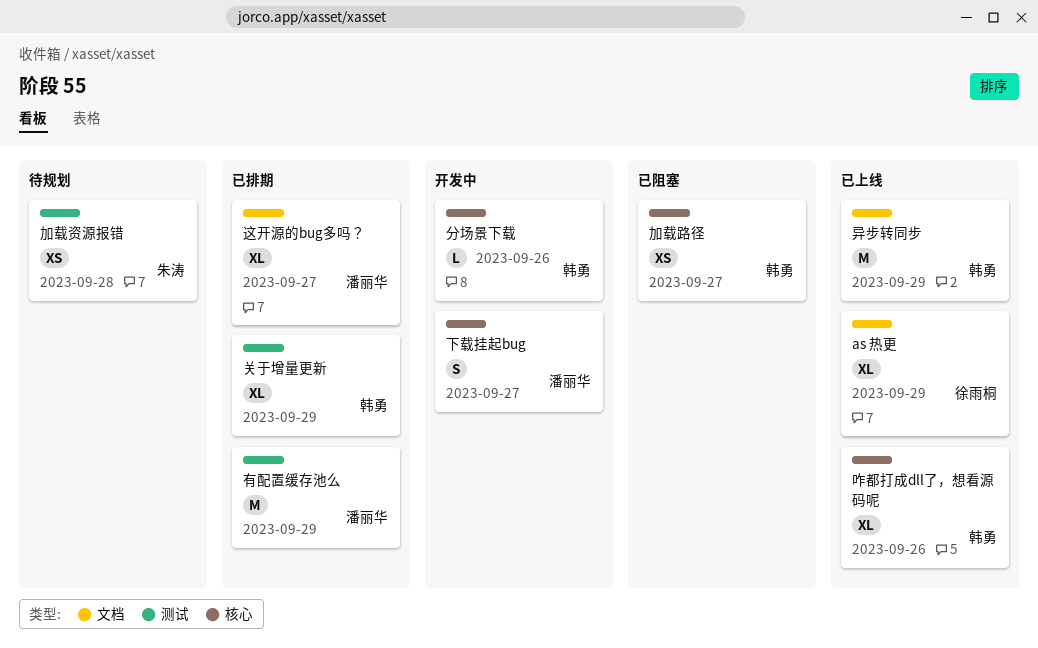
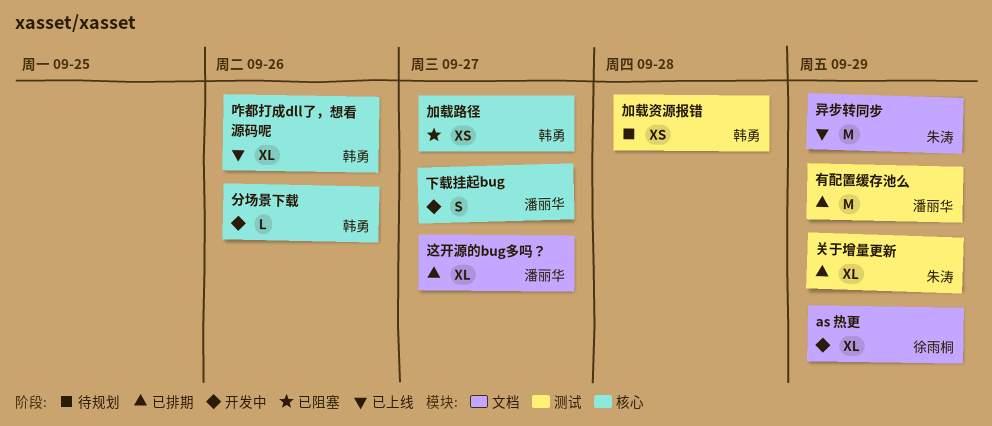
as 热更, status: 已上线 -> 开发中
关于增量更新, owner: 韩勇 -> 朱涛
加载资源报错, owner: 朱涛 -> 韩勇
异步转同步, owner: 韩勇 -> 朱涛

